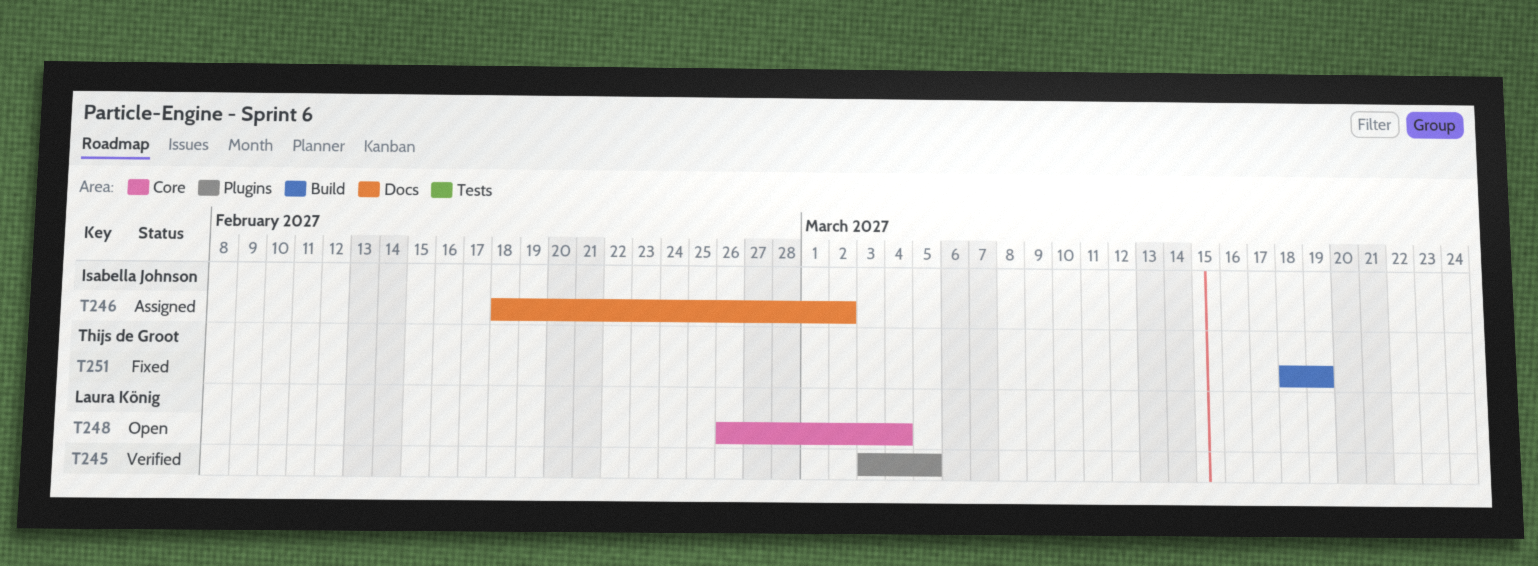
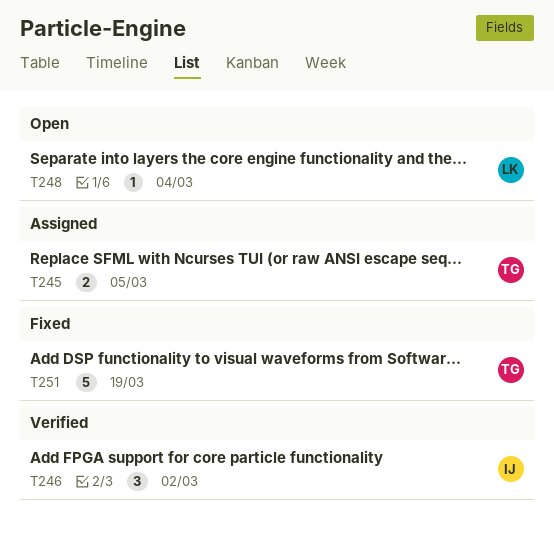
T245, status: Verified -> Assigned
T245, owner: Laura König -> Thijs de Groot
T246, status: Assigned -> Verified

